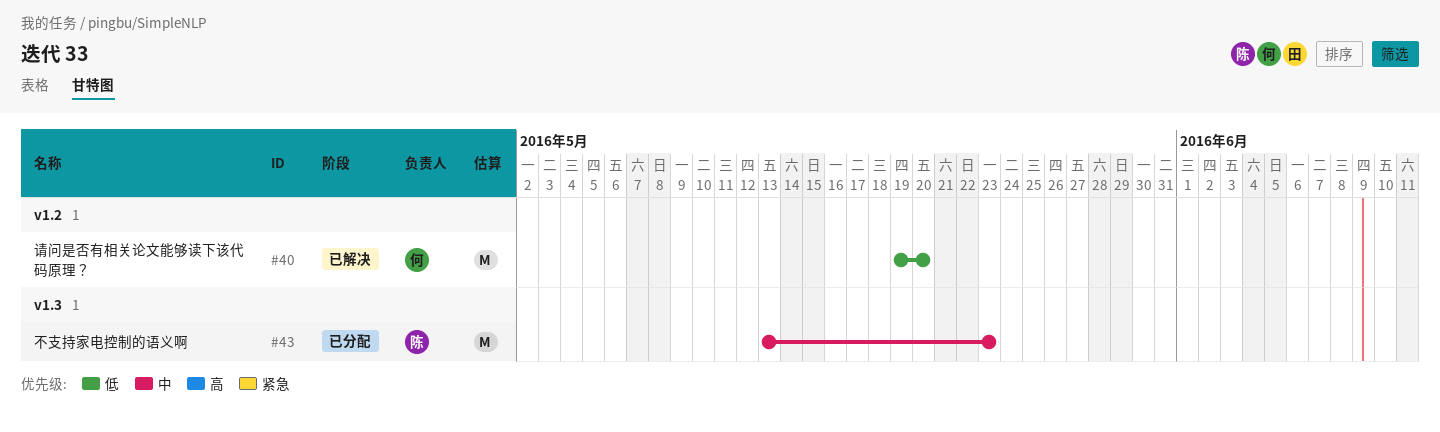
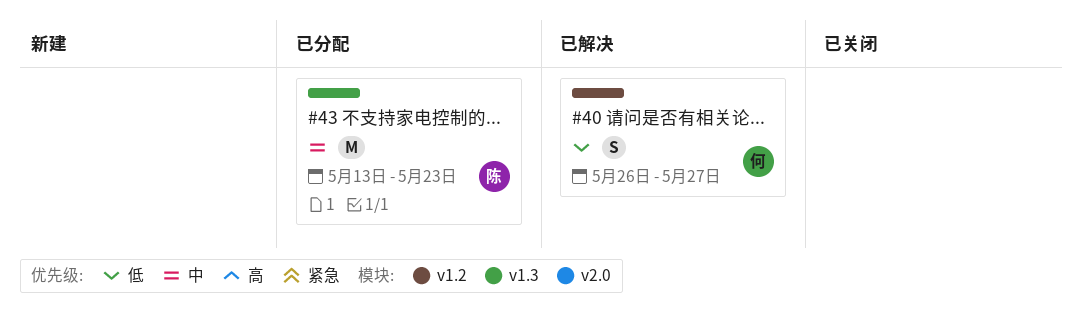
#40, estimate: M -> S
#40, start: May 19 -> May 26
#40, due: May 20 -> May 27

